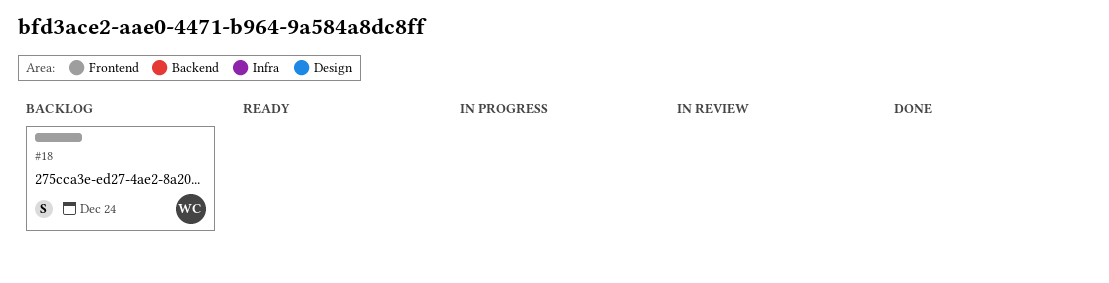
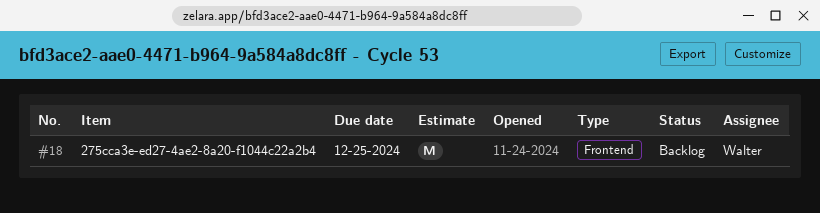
#18, estimate: S -> M
#18, due: Dec 24 -> Dec 25

